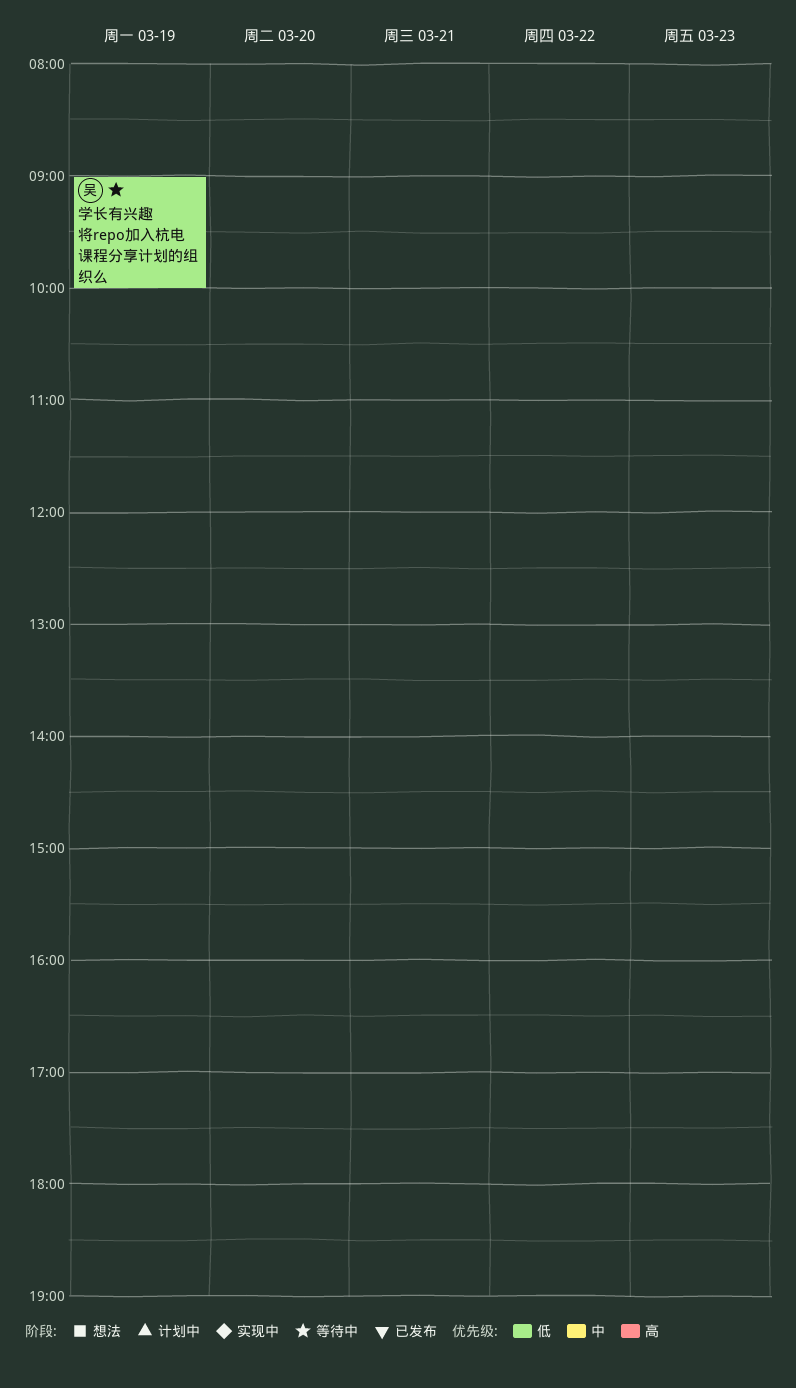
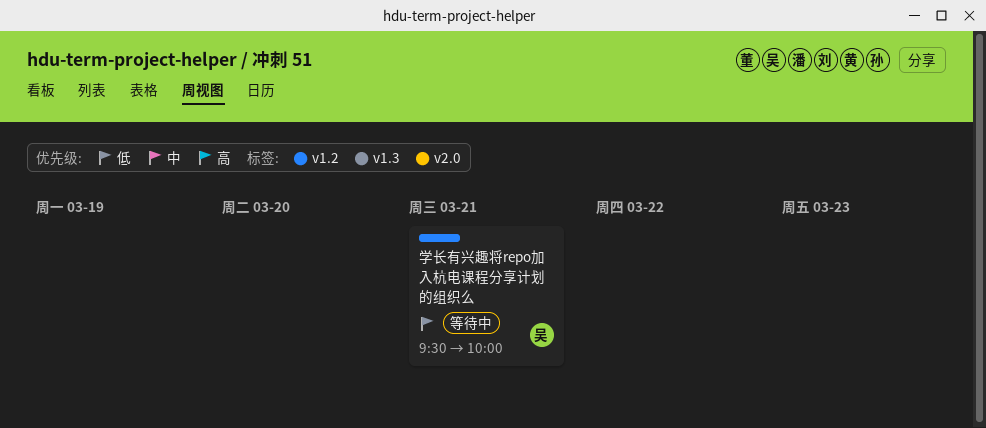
学长有兴趣将repo加入杭电课程分享计划的组织么, day: Mar 19 -> Mar 21
学长有兴趣将repo加入杭电课程分享计划的组织么, begins: 09:00 -> 09:30

